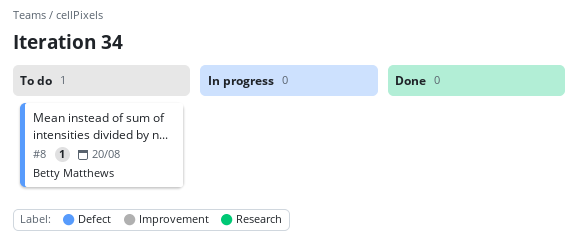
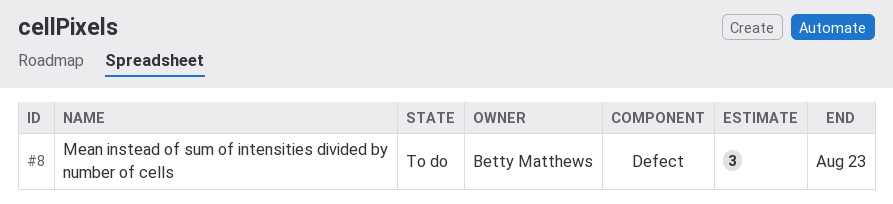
#8, estimate: 1 -> 3
#8, due: Aug 20 -> Aug 23

